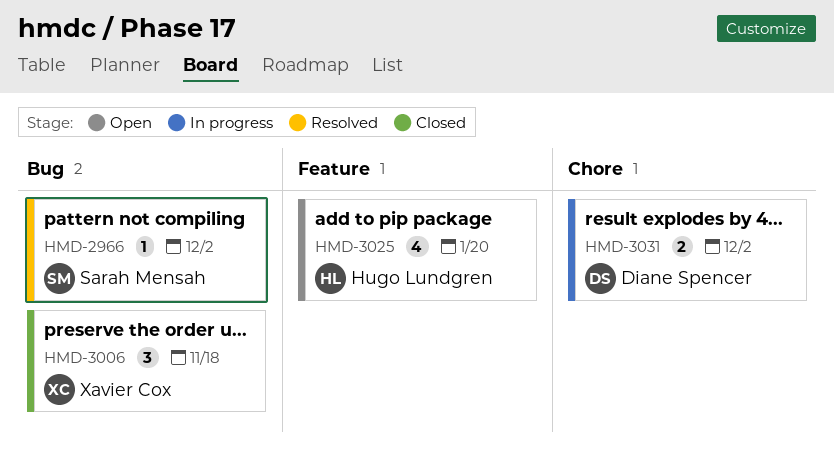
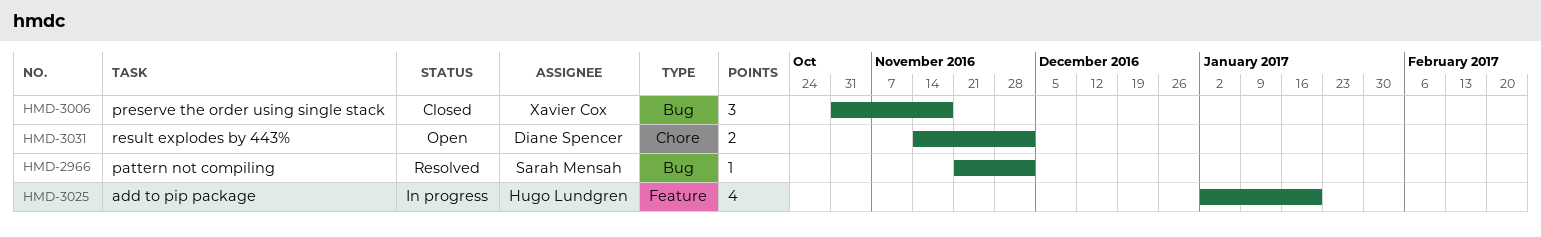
HMD-3025, status: Open -> In progress
HMD-3031, status: In progress -> Open

